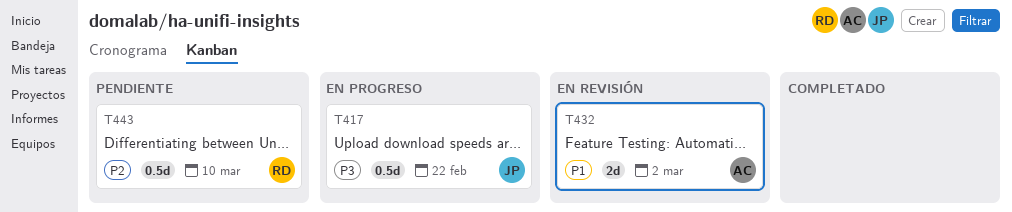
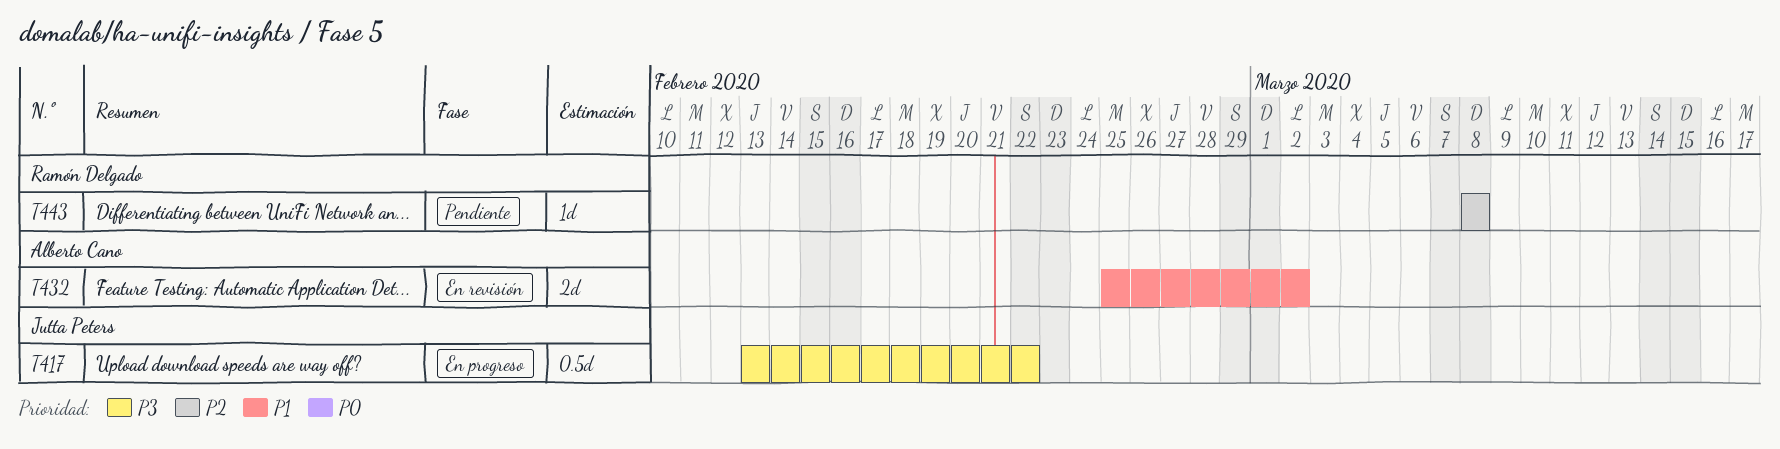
T443, estimate: 0.5d -> 1d
T443, due: Mar 10 -> Mar 8

